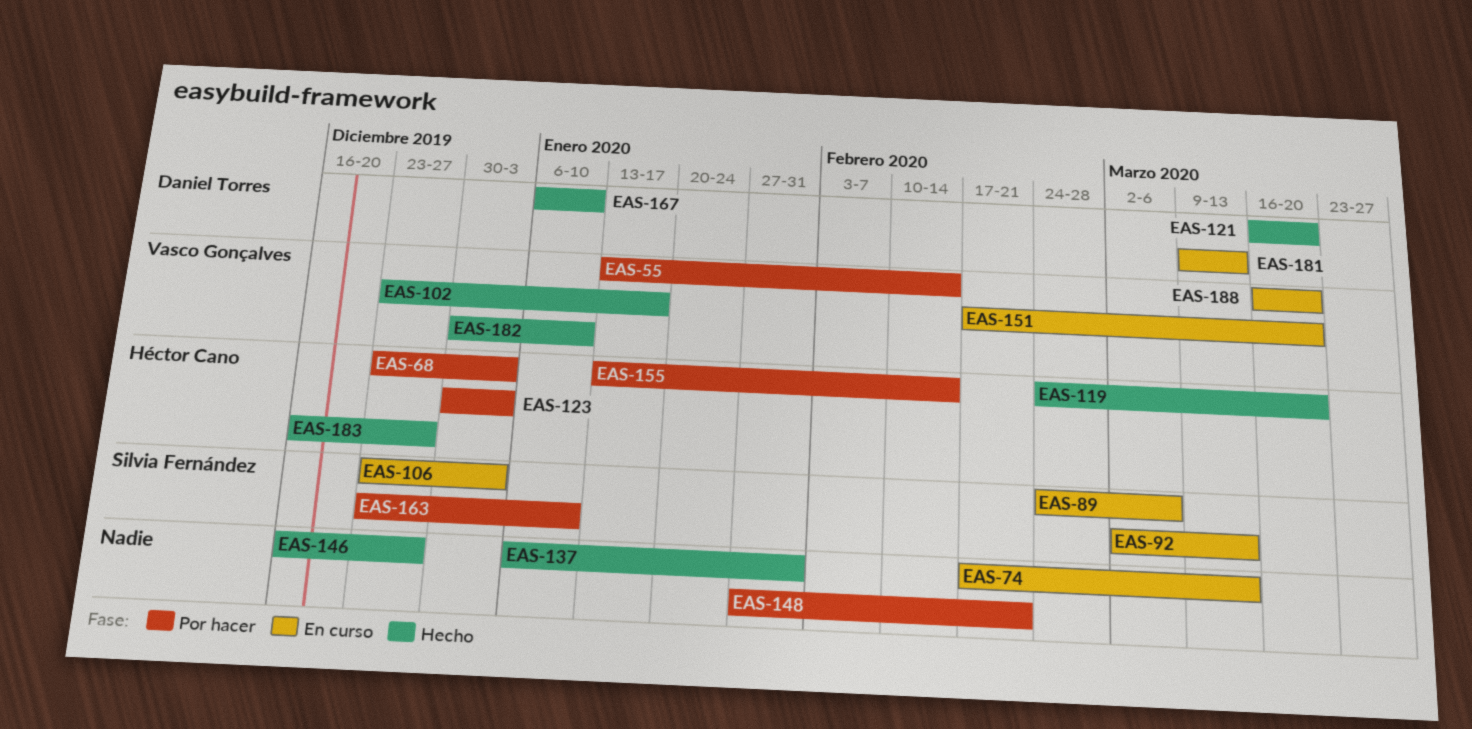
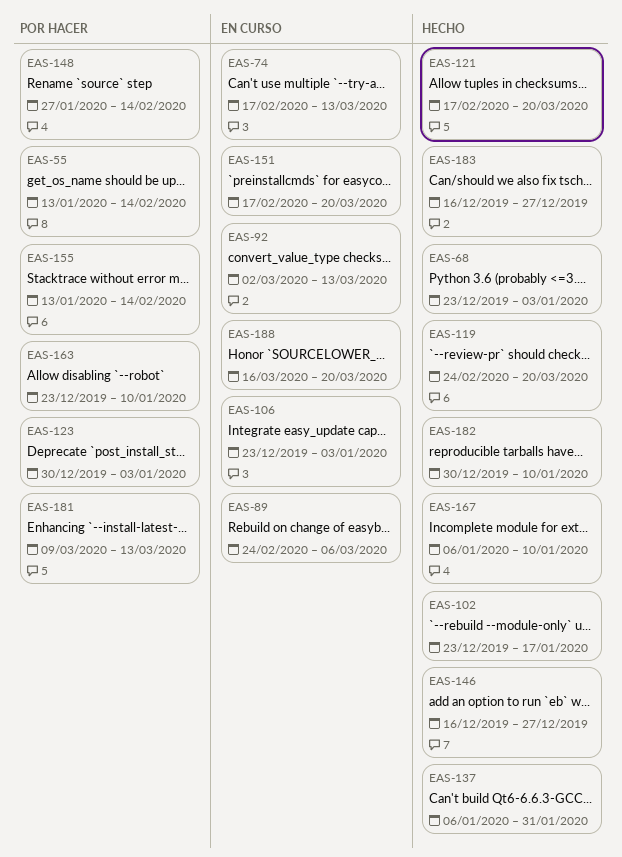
EAS-68, status: Por hacer -> Hecho
EAS-121, start: Mar 16 -> Feb 17
EAS-148, due: Feb 21 -> Feb 14
EAS-181, status: En curso -> Por hacer

